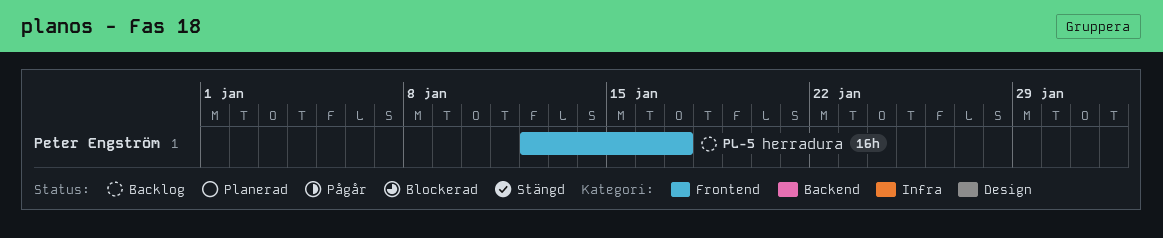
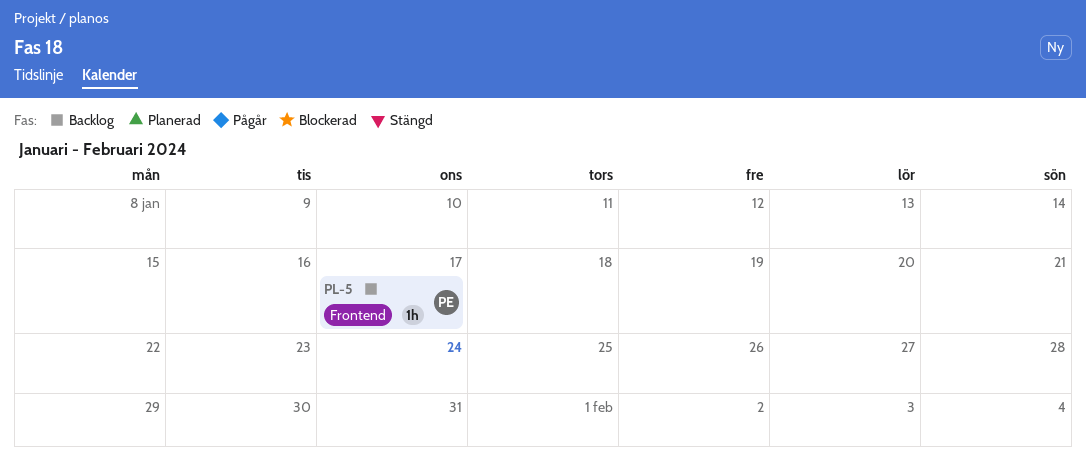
PL-5, estimate: 16h -> 1h

